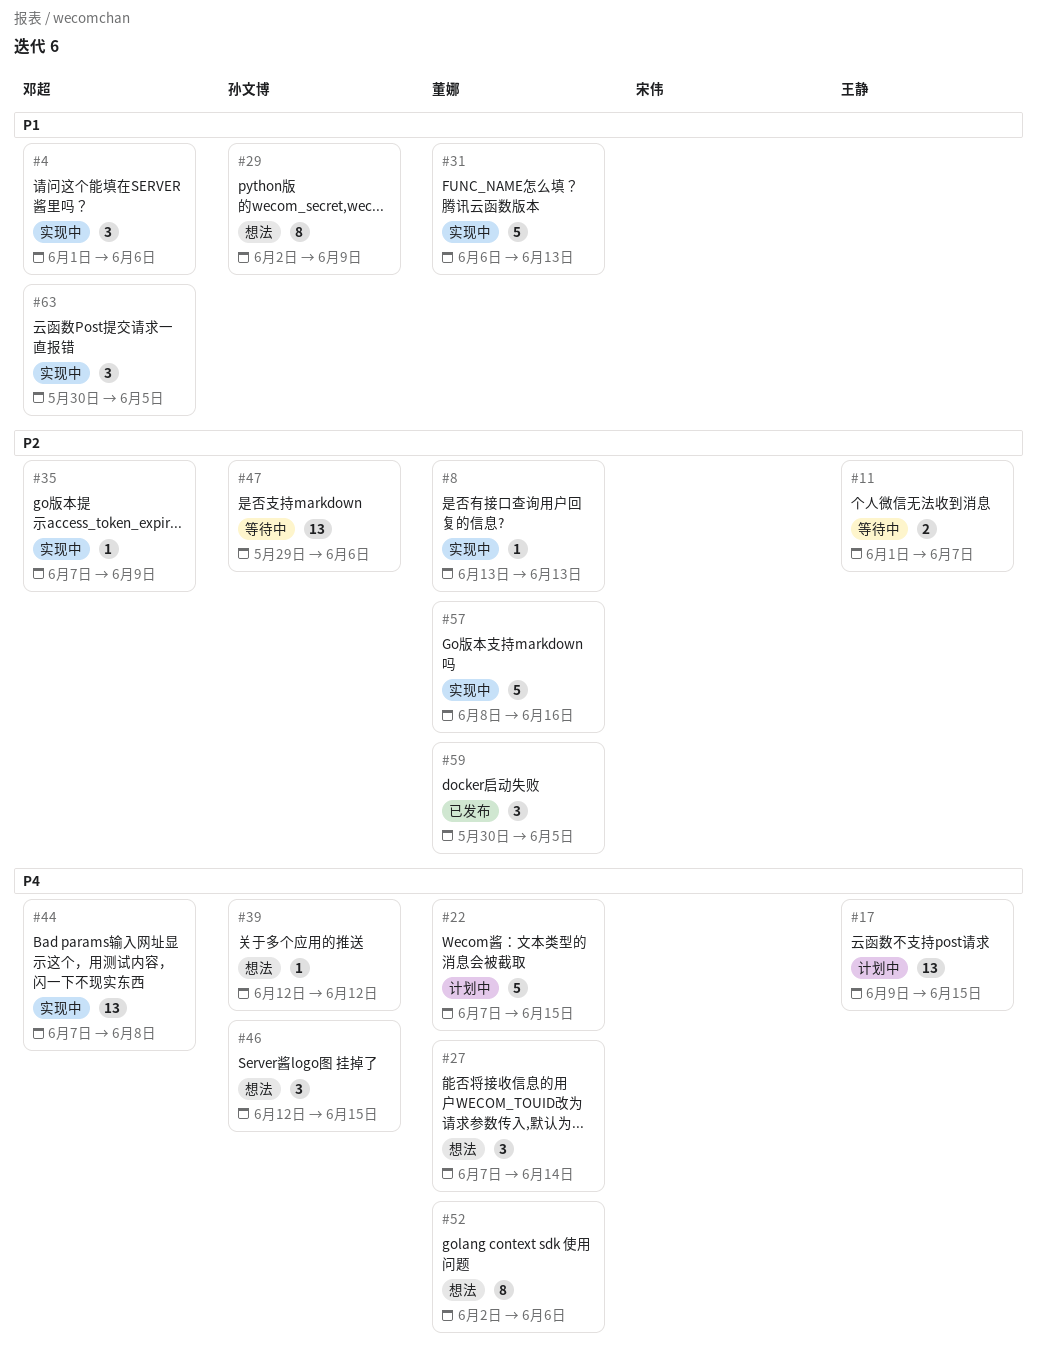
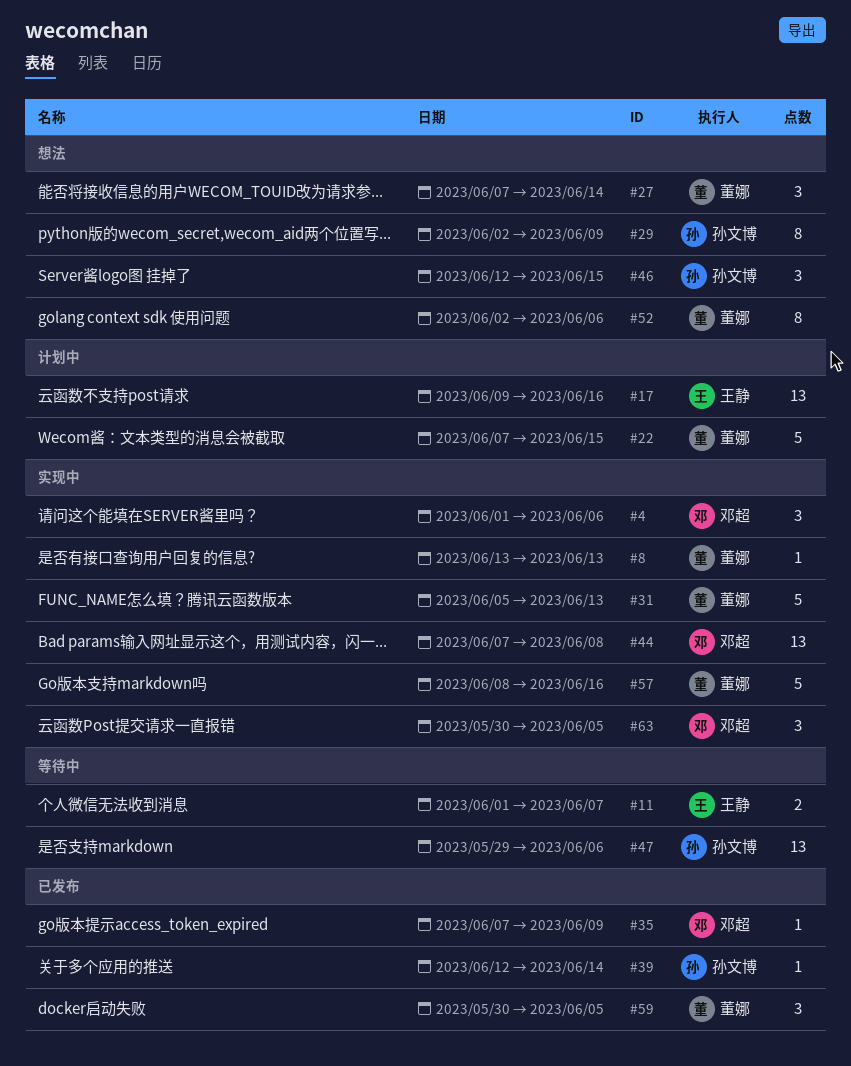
#17, due: Jun 15 -> Jun 16
#31, start: Jun 6 -> Jun 5
#35, status: 实现中 -> 已发布
#39, status: 想法 -> 已发布
#39, due: Jun 12 -> Jun 14

